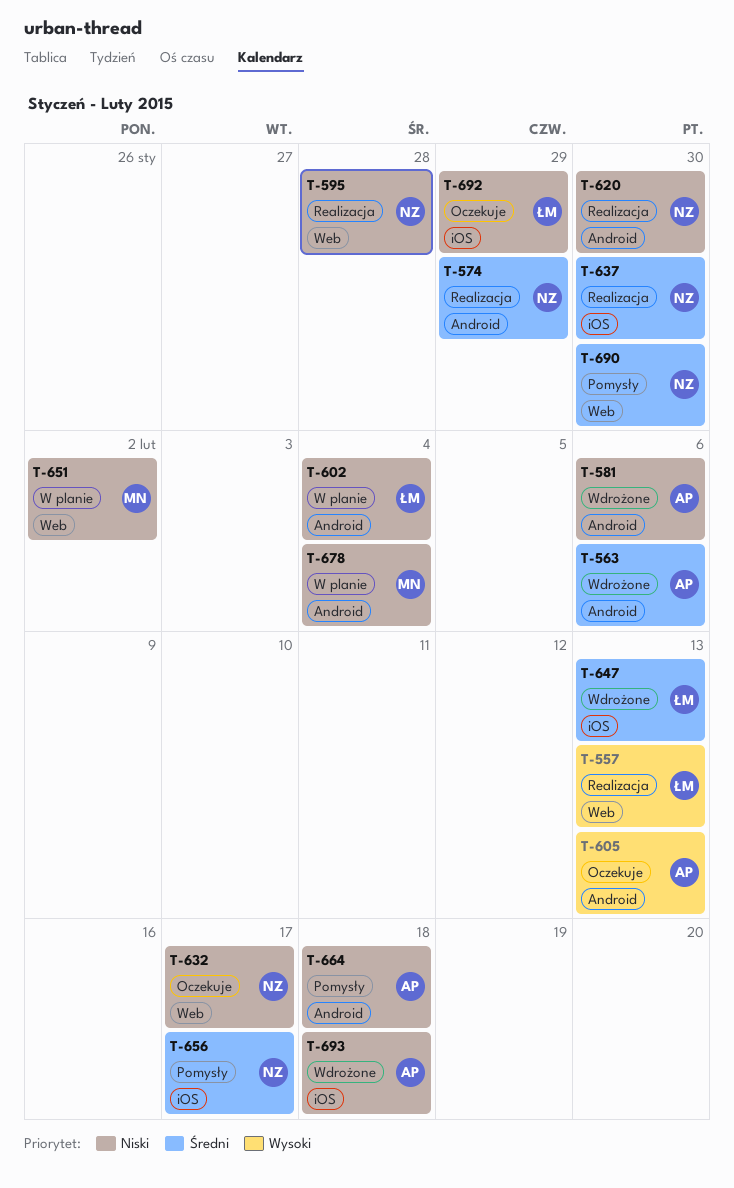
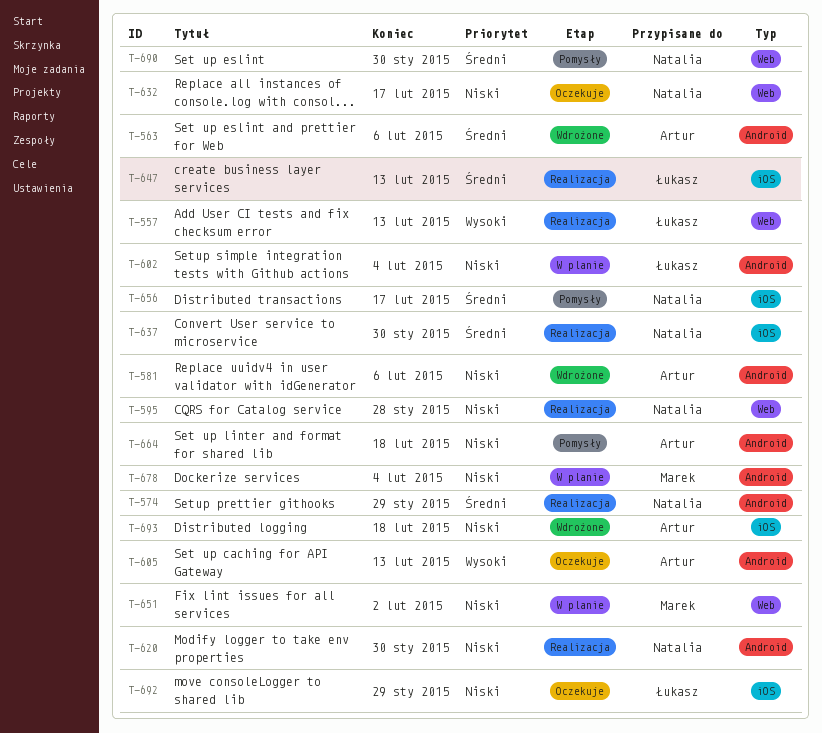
T-647, status: Wdrożone -> Realizacja

